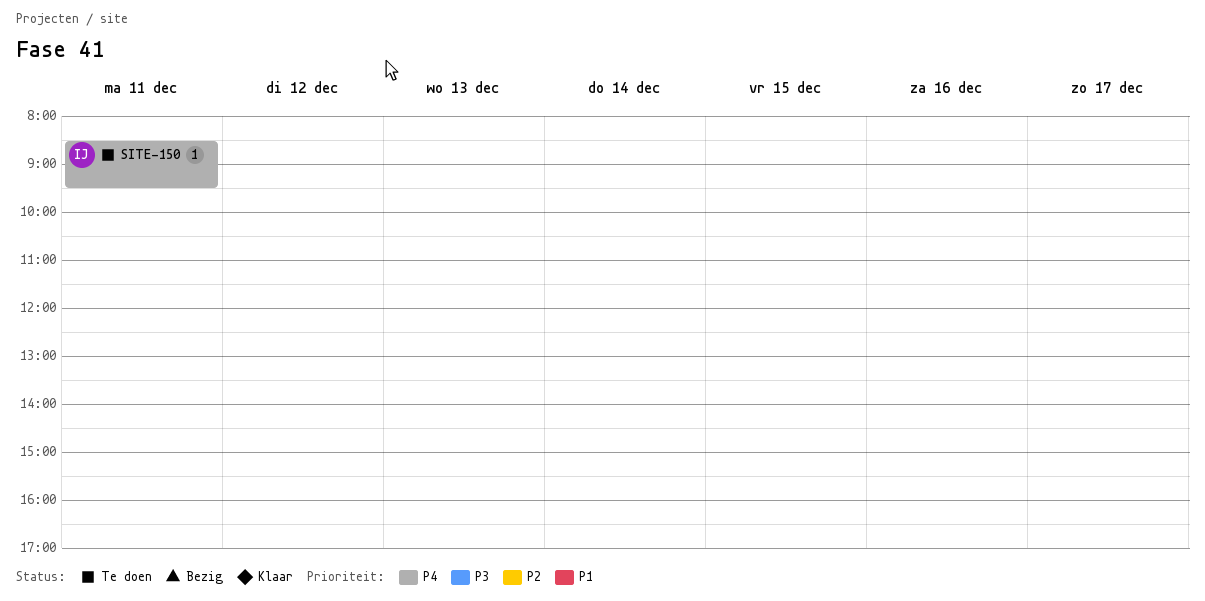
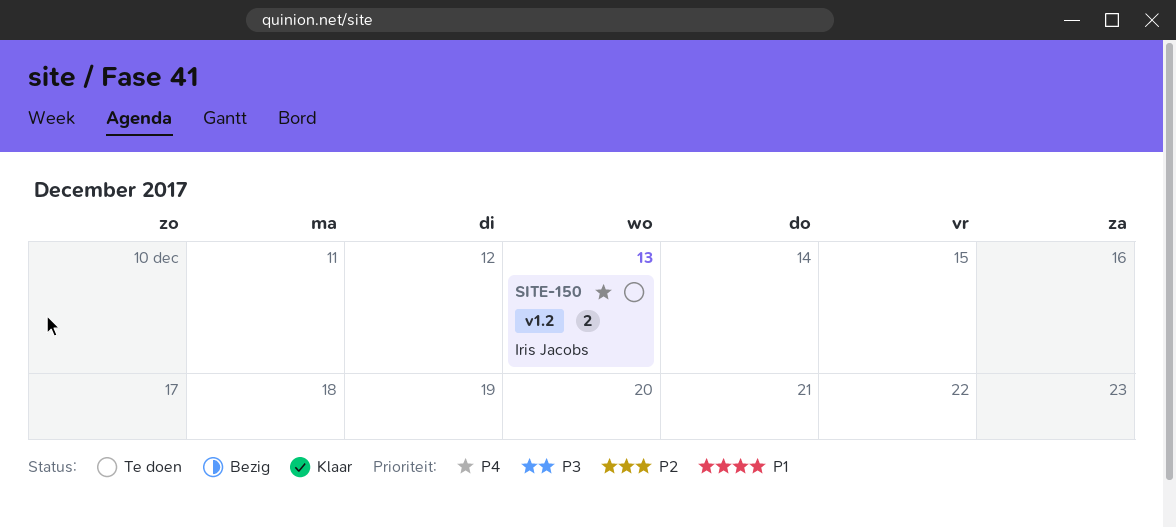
SITE-150, estimate: 1 -> 2
SITE-150, day: Dec 11 -> Dec 13

